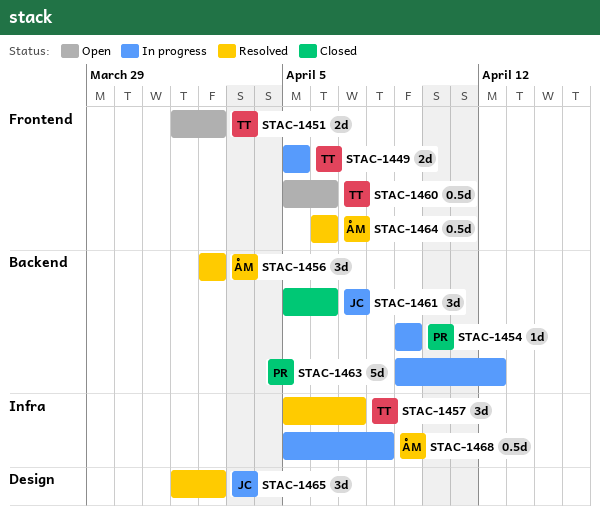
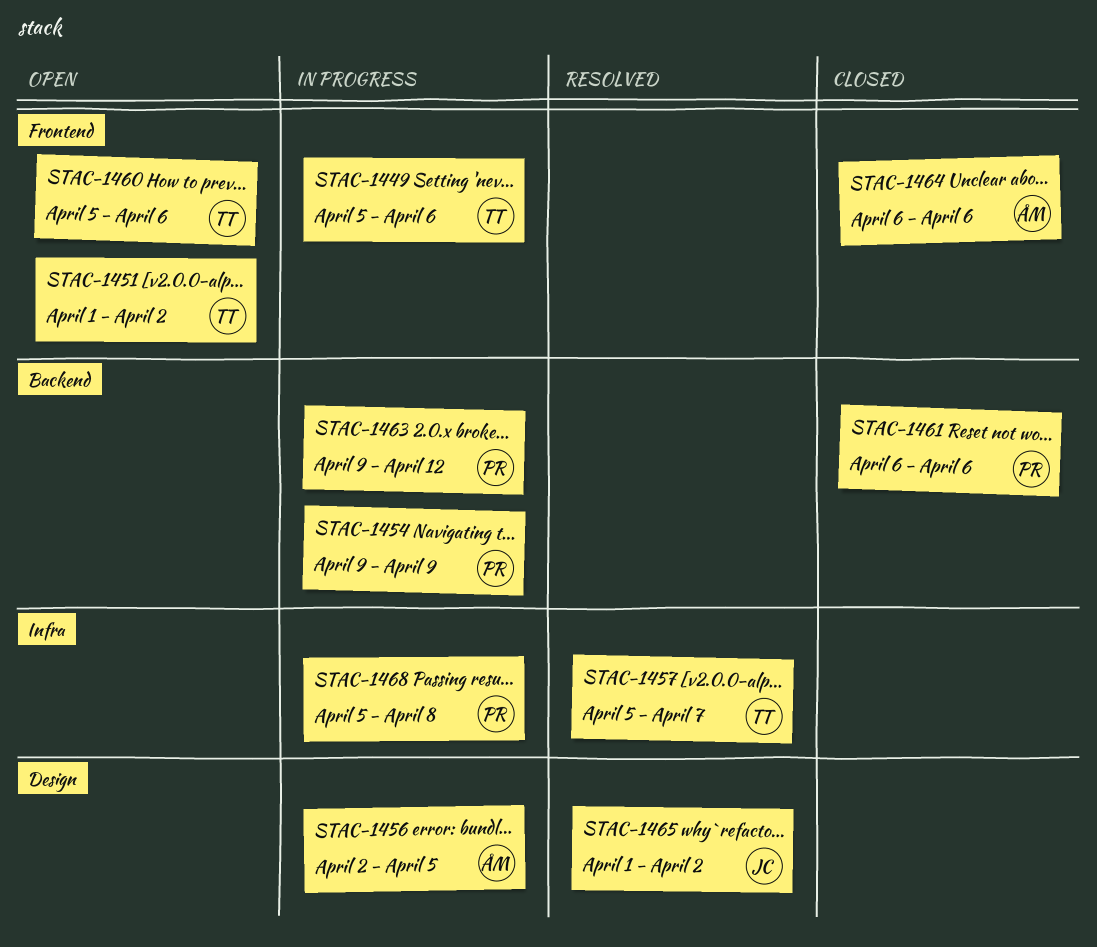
STAC-1449, due: Apr 5 -> Apr 6
STAC-1456, status: Resolved -> In progress
STAC-1456, label: Backend -> Design
STAC-1456, due: Apr 2 -> Apr 5
STAC-1461, owner: JC -> PR
STAC-1461, start: Apr 5 -> Apr 6
STAC-1464, status: Resolved -> Closed
STAC-1468, owner: ÅM -> PR

